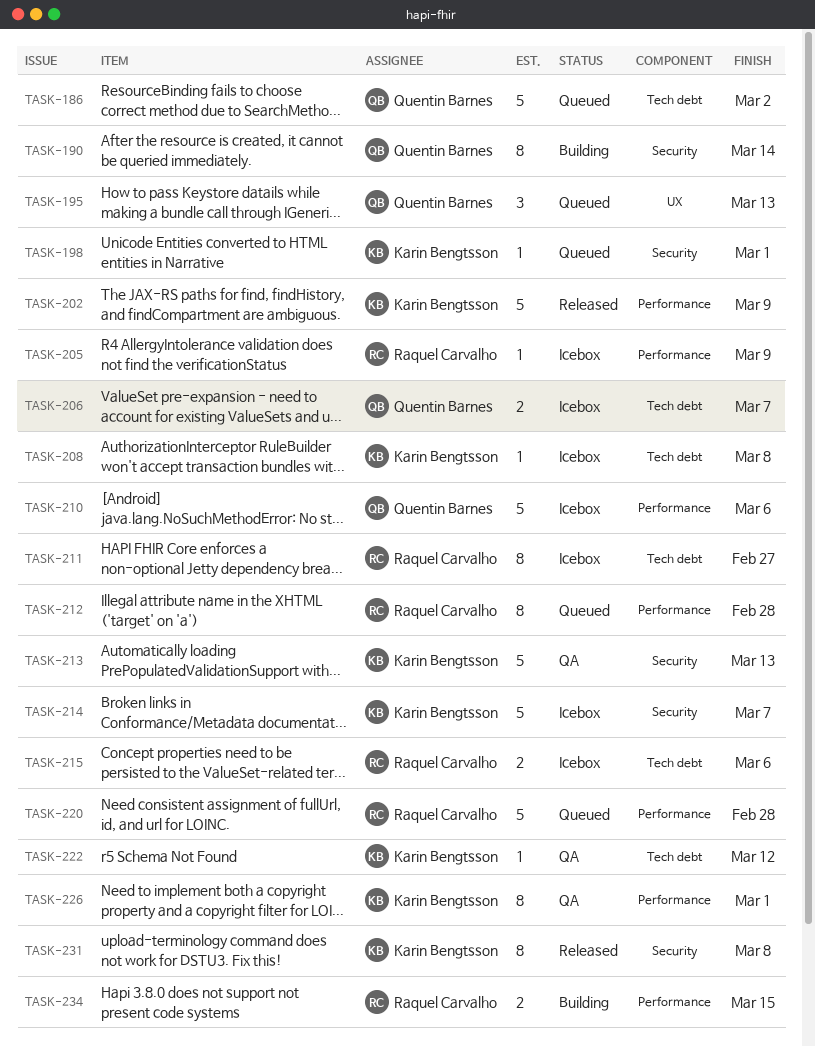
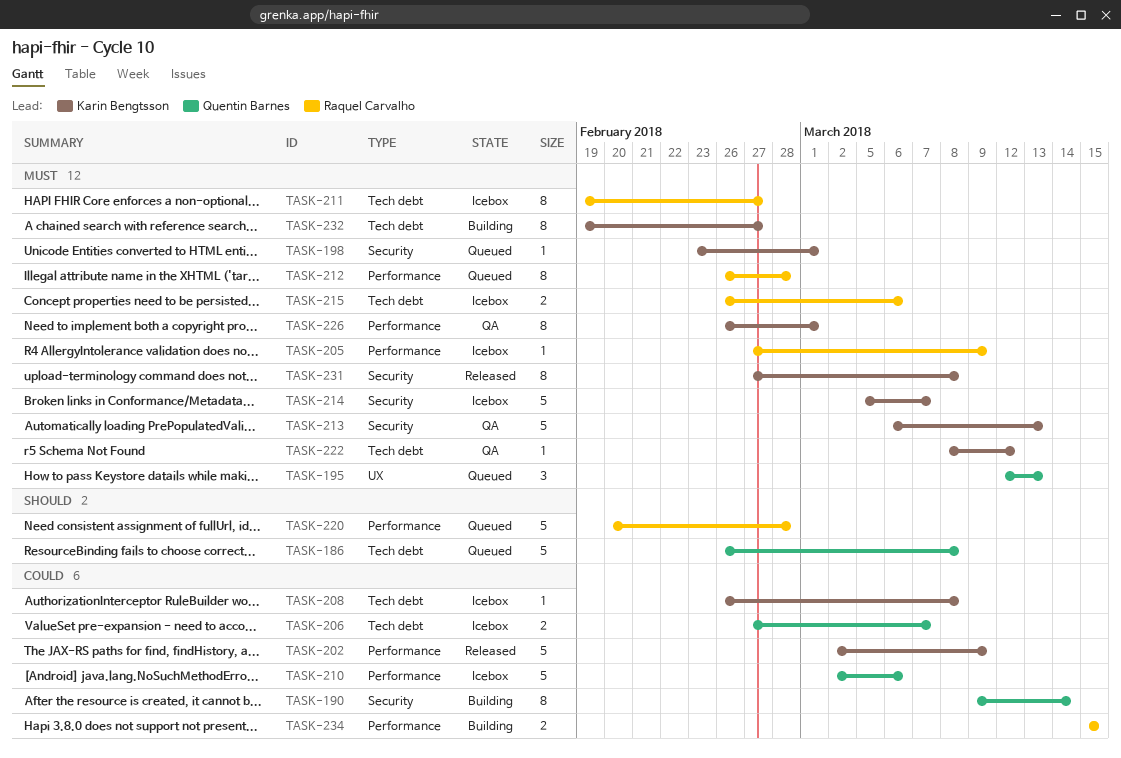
TASK-186, due: Mar 2 -> Mar 8
TASK-232: none -> present

